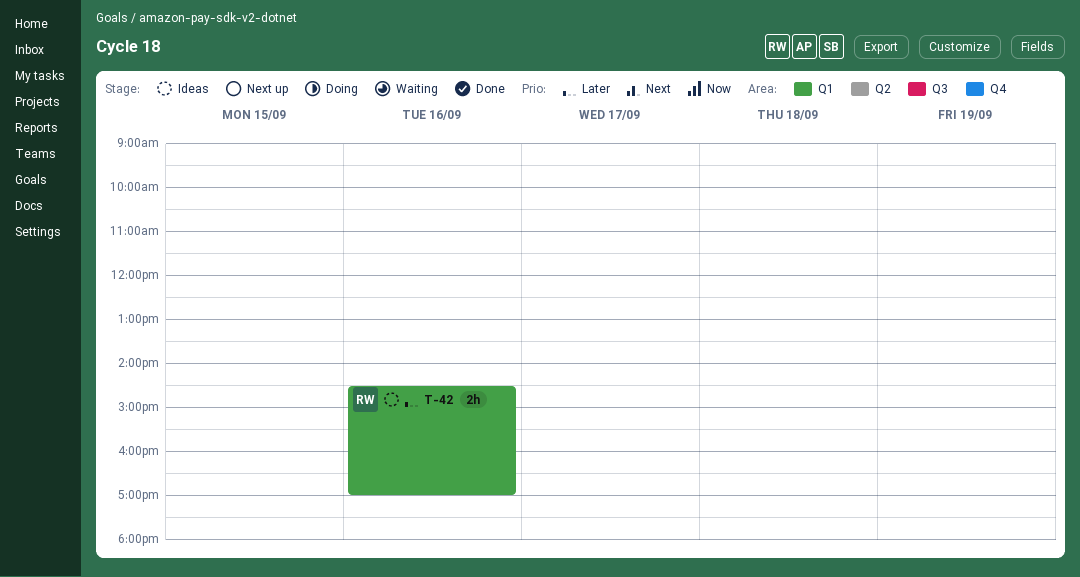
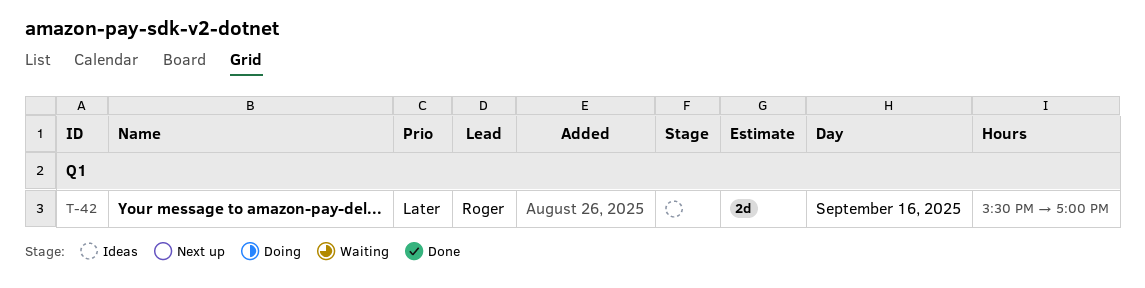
T-42, estimate: 2h -> 2d
T-42, begins: 14:30 -> 15:30

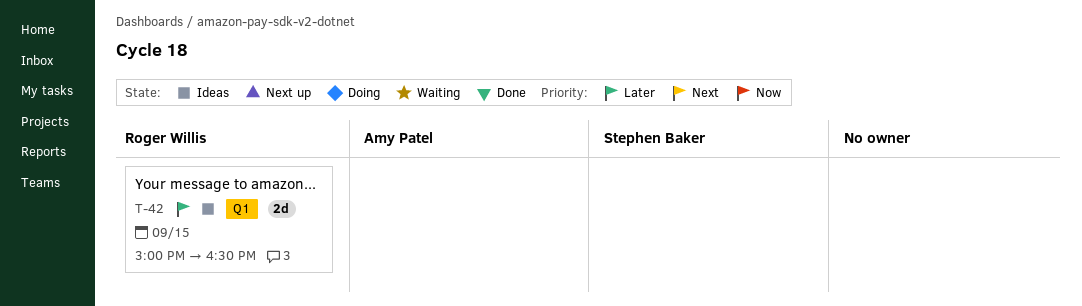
T-42, day: Sep 16 -> Sep 15
T-42, begins: 15:30 -> 15:00
T-42, ends: 17:00 -> 16:30

